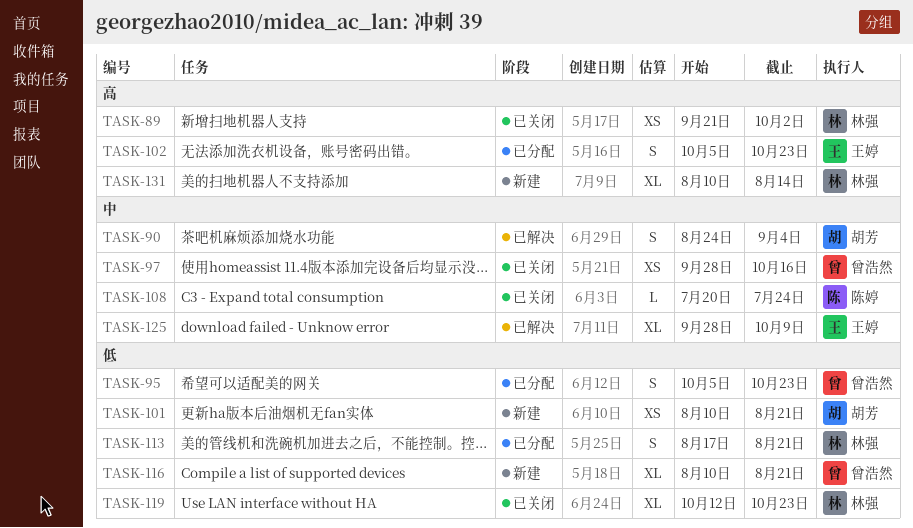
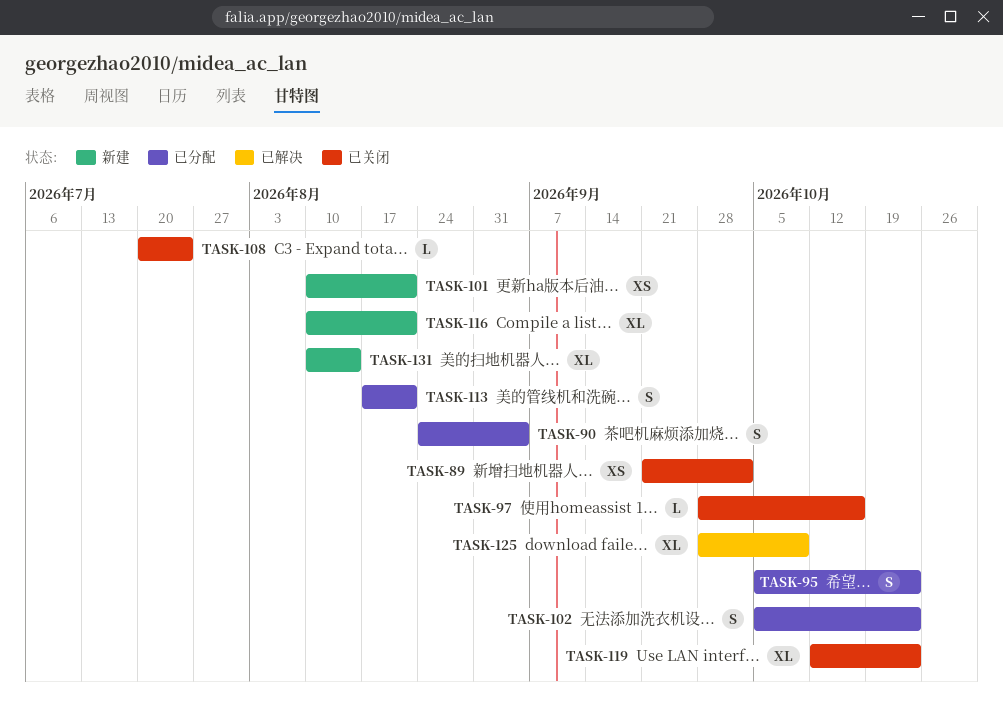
TASK-90, status: 已解决 -> 已分配
TASK-97, estimate: XS -> L

